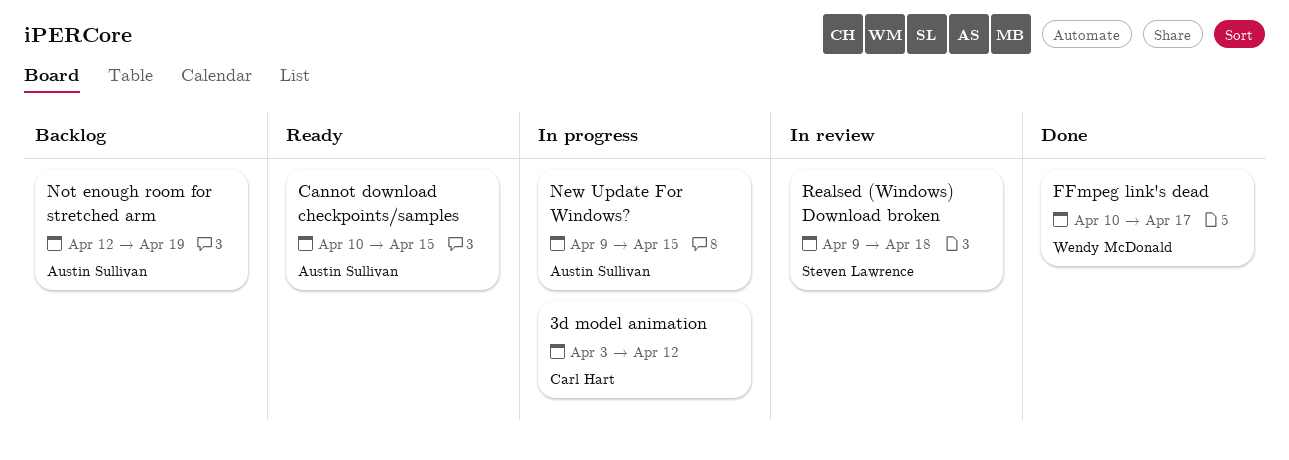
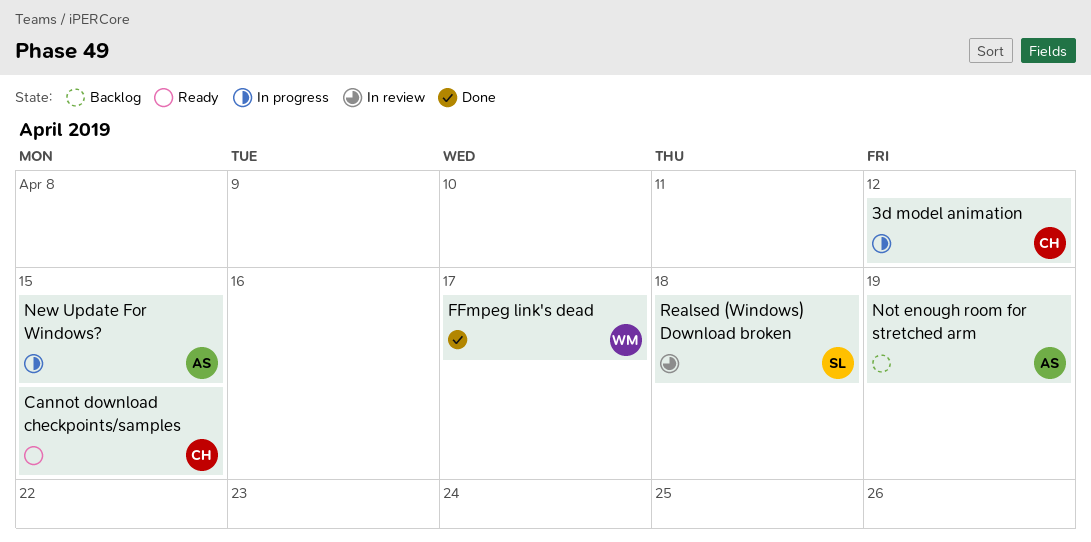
Cannot download checkpoints/samples, owner: Austin Sullivan -> Carl Hart

